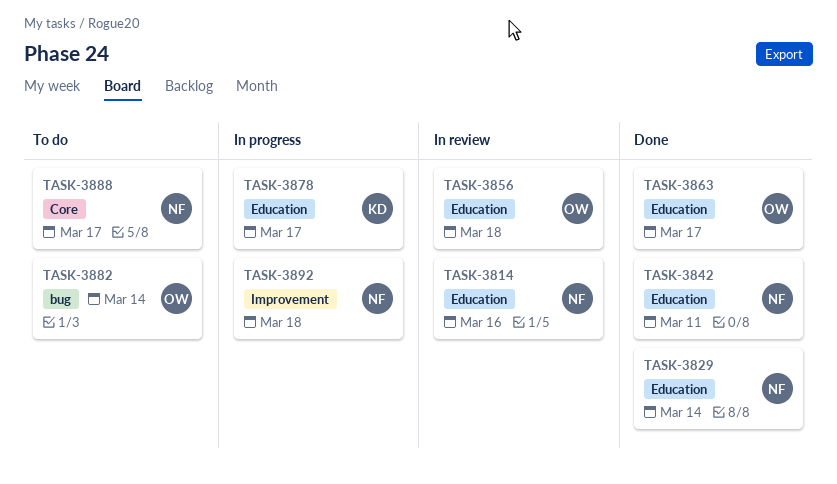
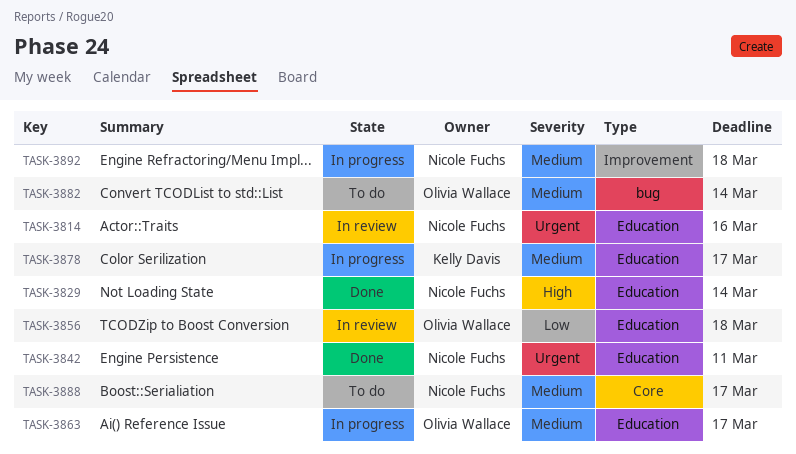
TASK-3863, status: Done -> In progress

